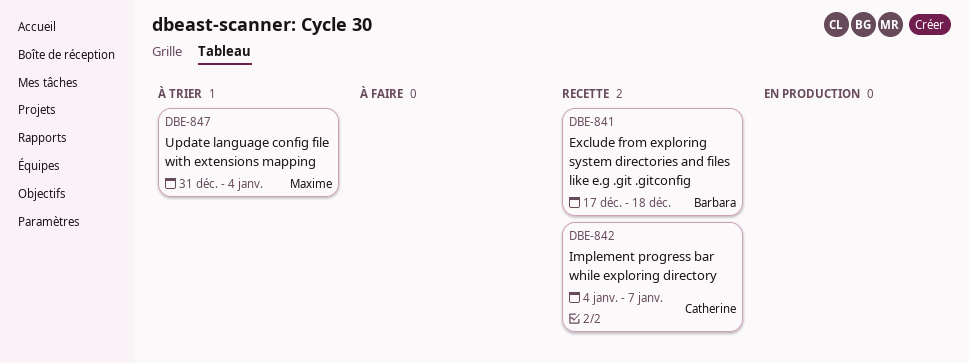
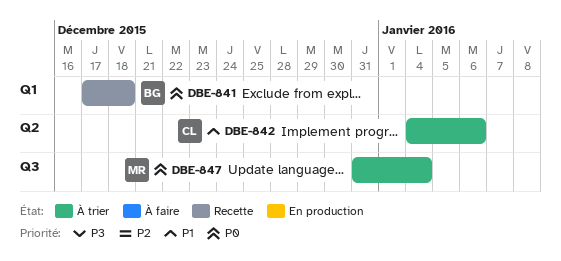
DBE-842, status: Recette -> À trier
DBE-842, due: Jan 7 -> Jan 6

